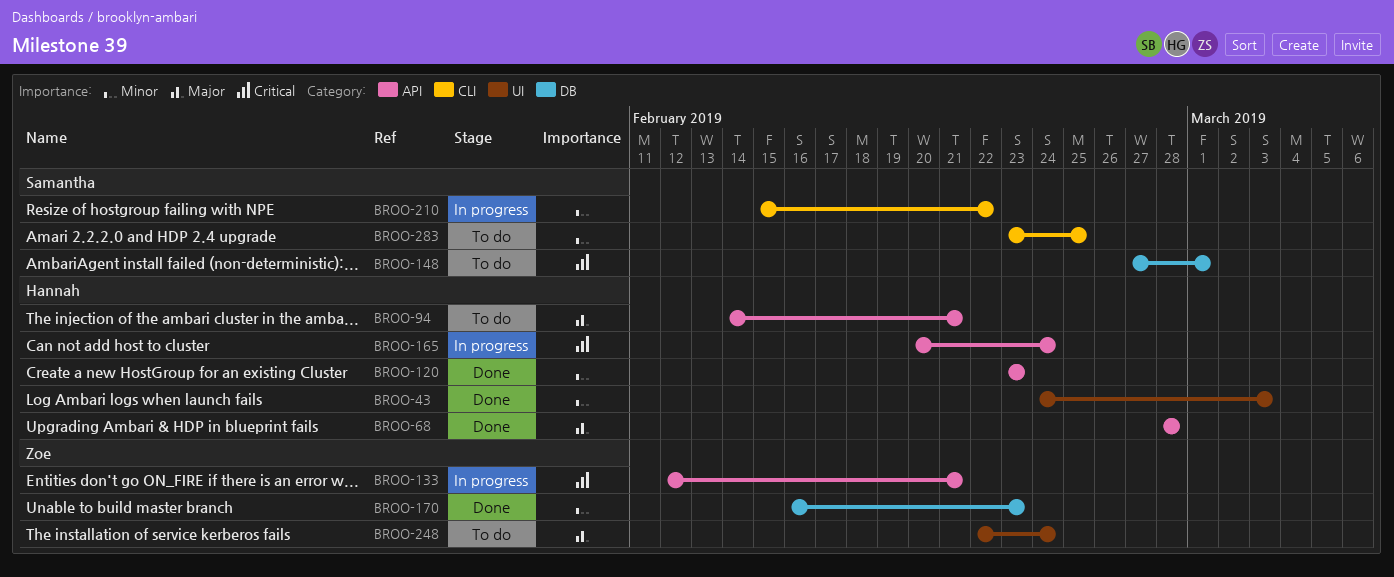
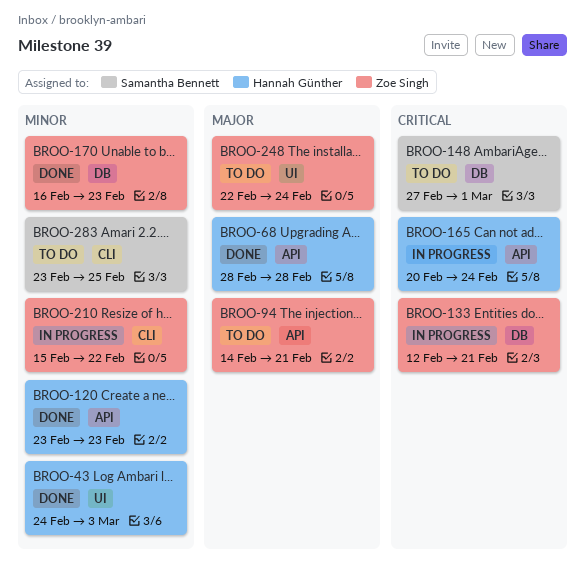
BROO-94, owner: Hannah Günther -> Zoe Singh
BROO-133, label: API -> DB
BROO-210, owner: Samantha Bennett -> Zoe Singh

